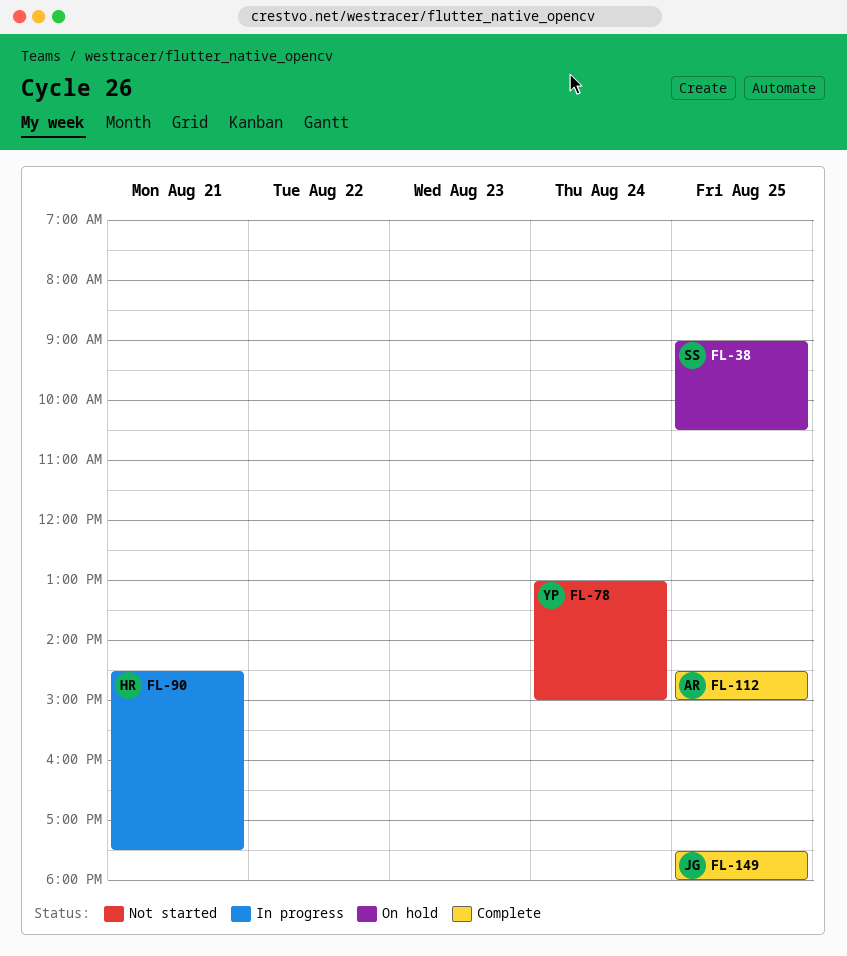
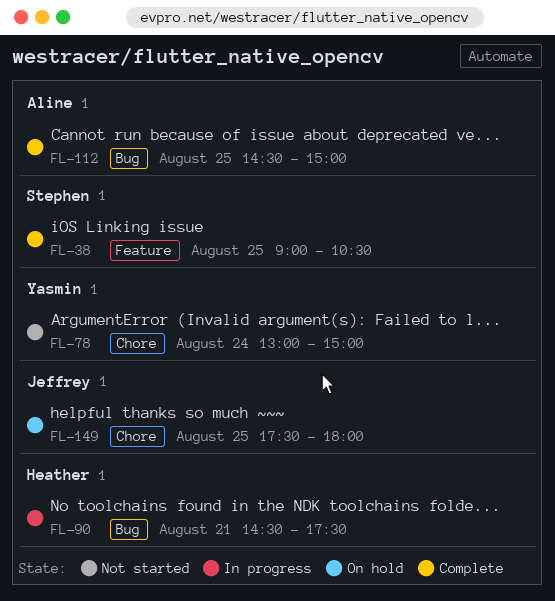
FL-38, status: On hold -> Complete
FL-149, status: Complete -> On hold

